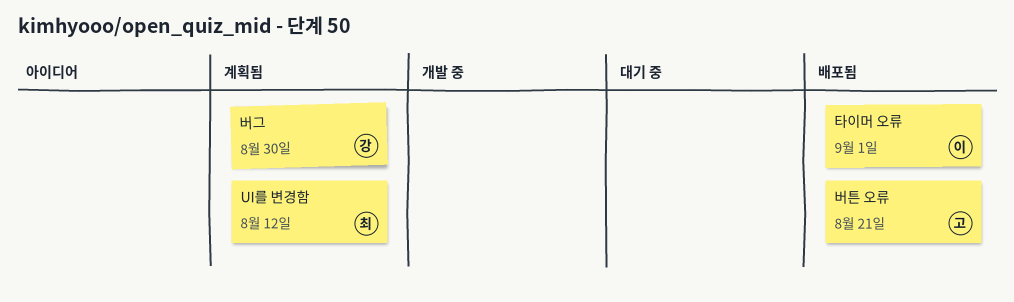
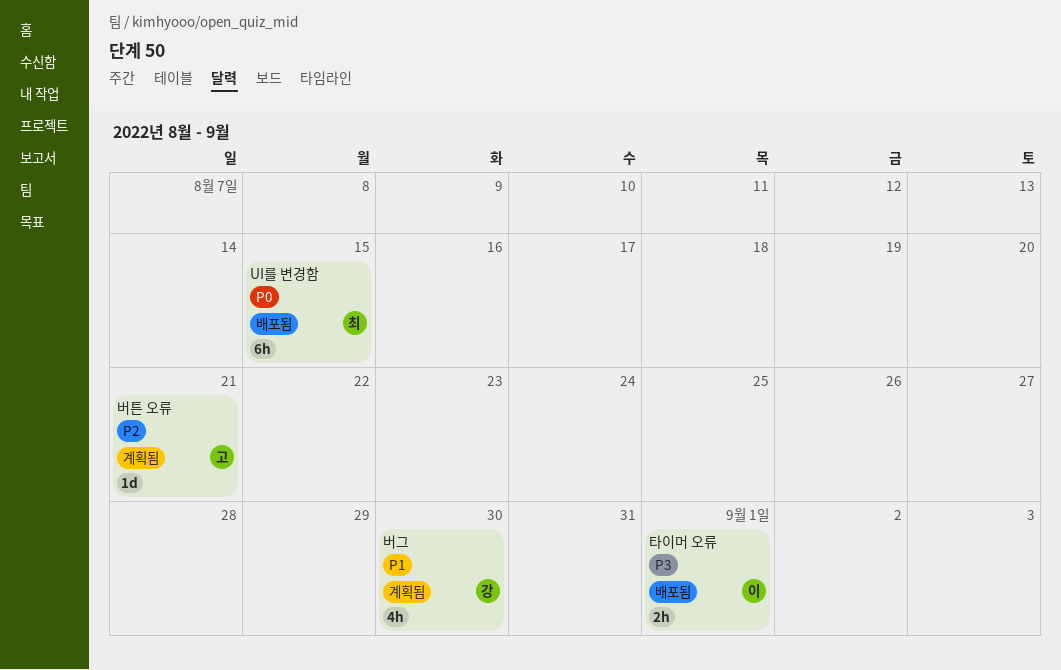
UI를 변경함, status: 계획됨 -> 배포됨
UI를 변경함, due: Aug 12 -> Aug 15
버튼 오류, status: 배포됨 -> 계획됨

